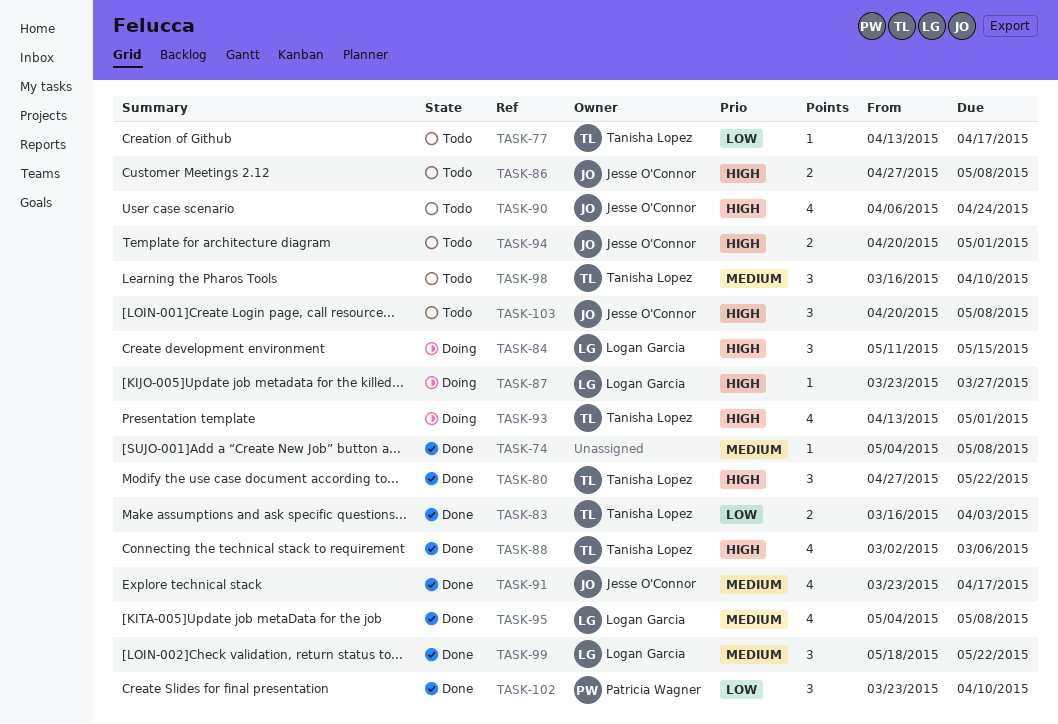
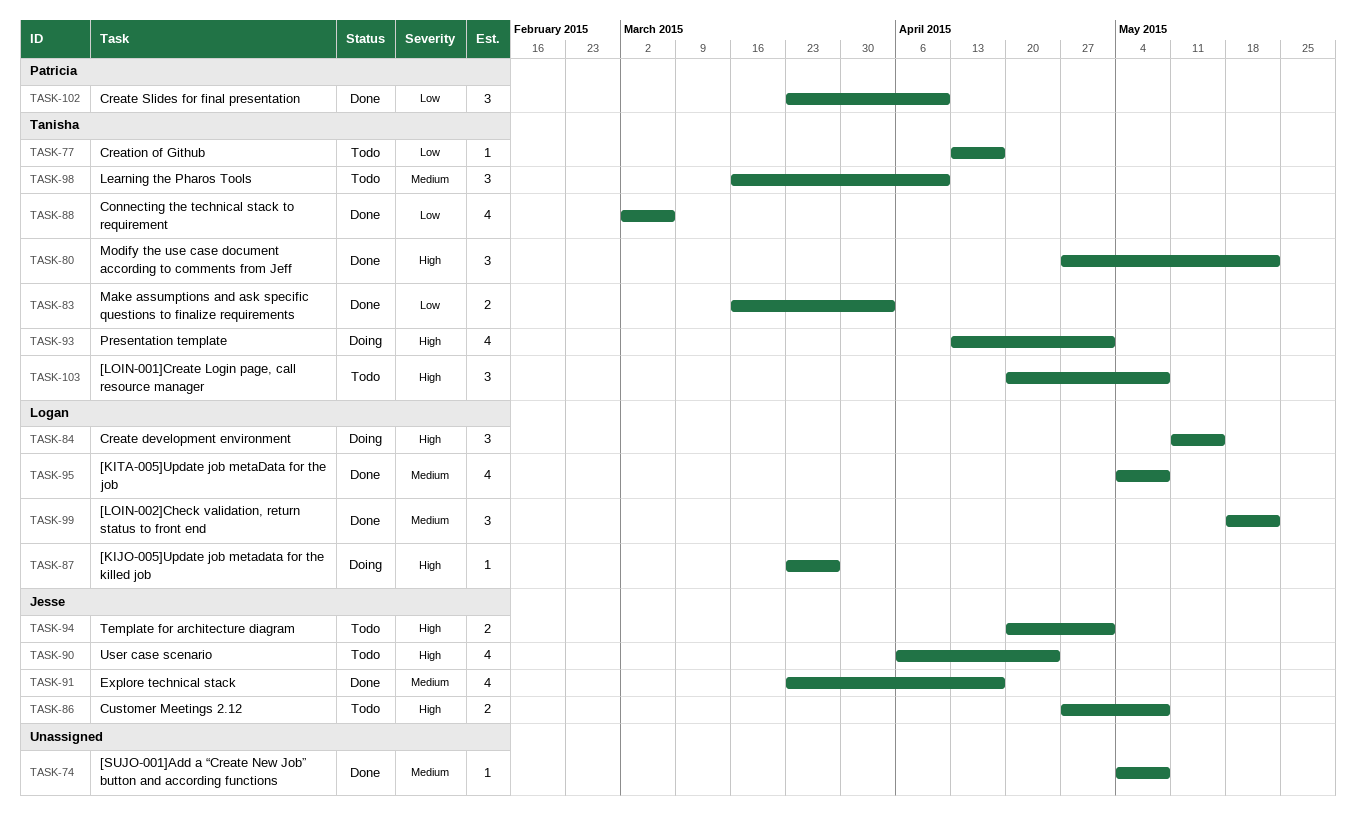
TASK-88, priority: High -> Low
TASK-103, owner: Jesse O'Connor -> Tanisha Lopez

